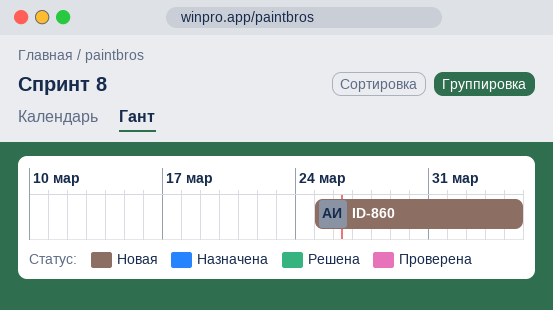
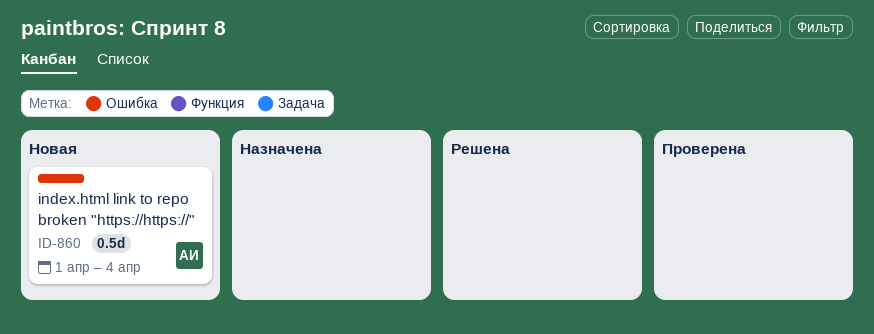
ID-860, start: Mar 25 -> Apr 1

